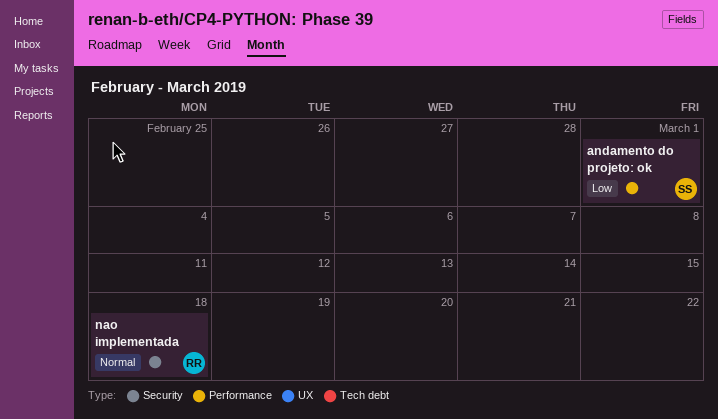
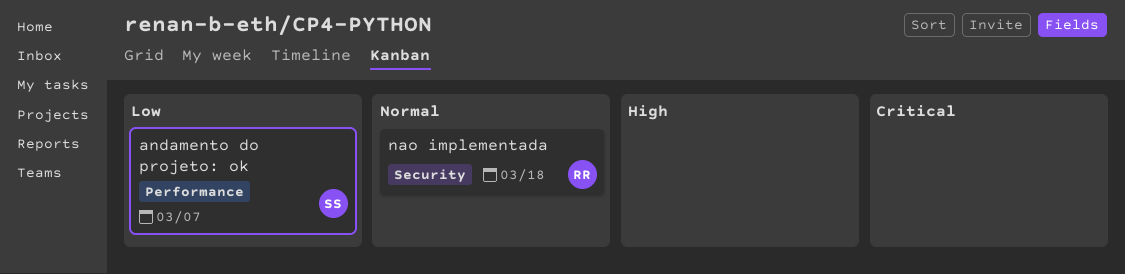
andamento do projeto: ok, due: Mar 1 -> Mar 7

